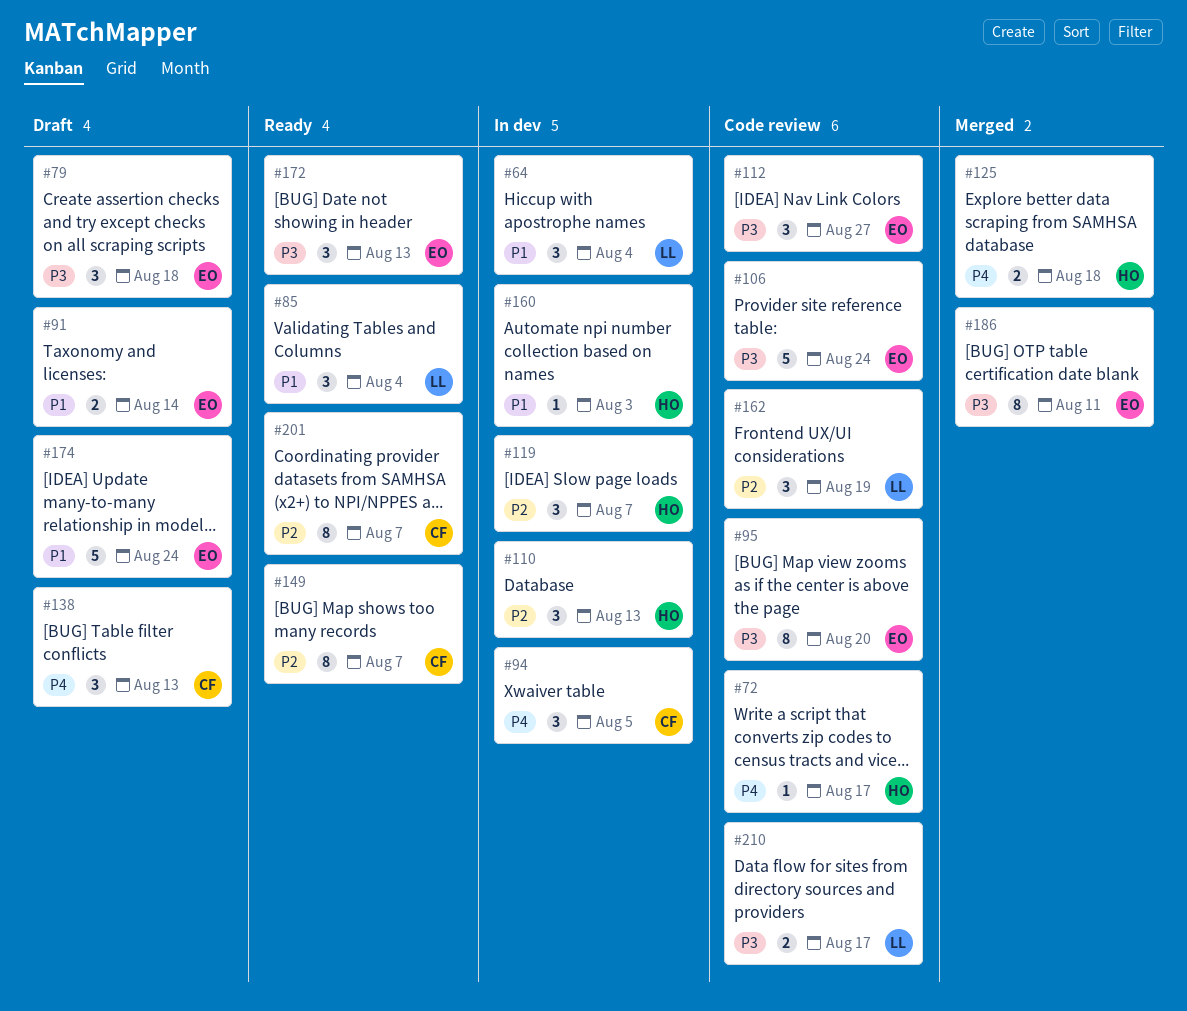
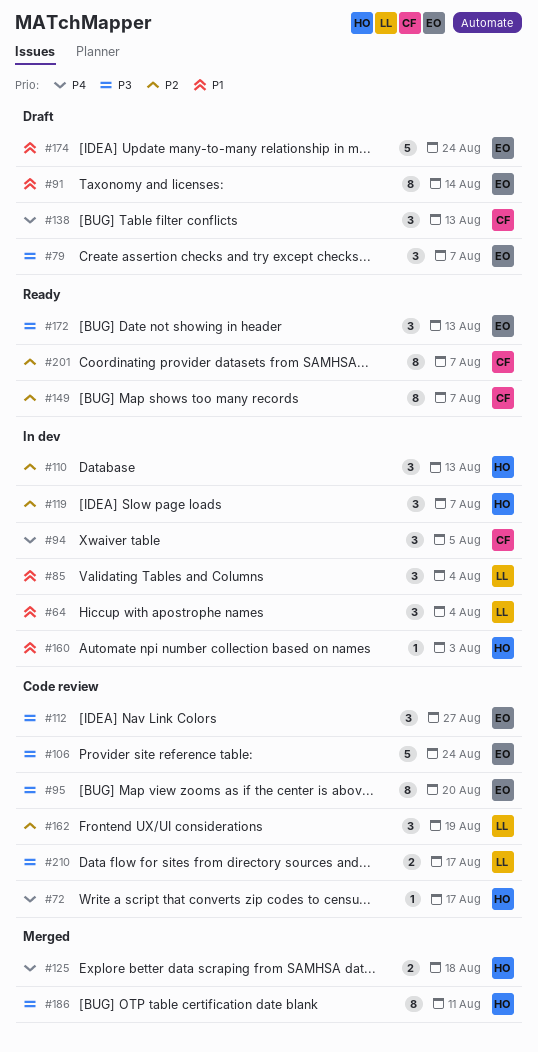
#79, due: Aug 18 -> Aug 7
#85, status: Ready -> In dev
#91, estimate: 2 -> 8
#186, owner: EO -> HO

